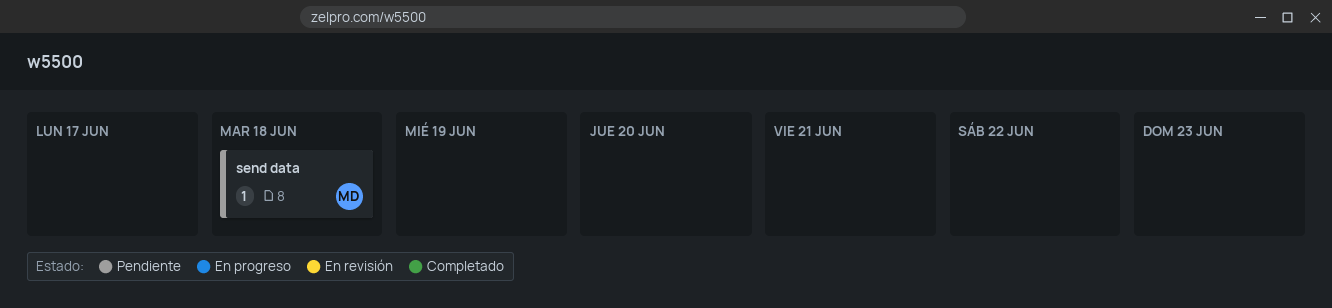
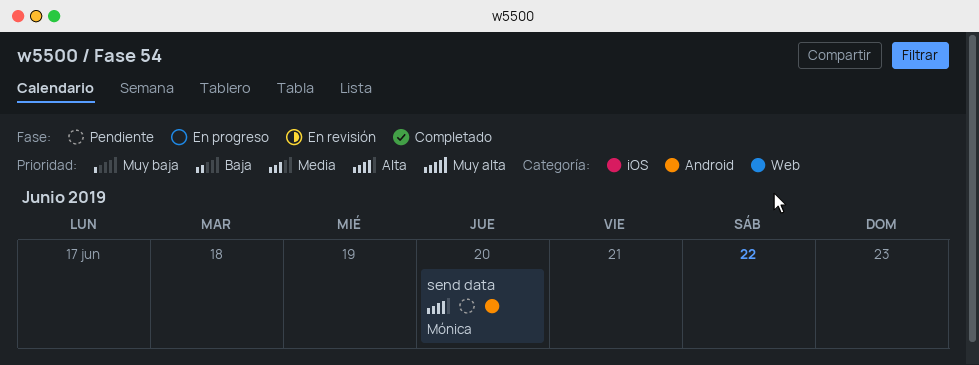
send data, due: Jun 18 -> Jun 20

